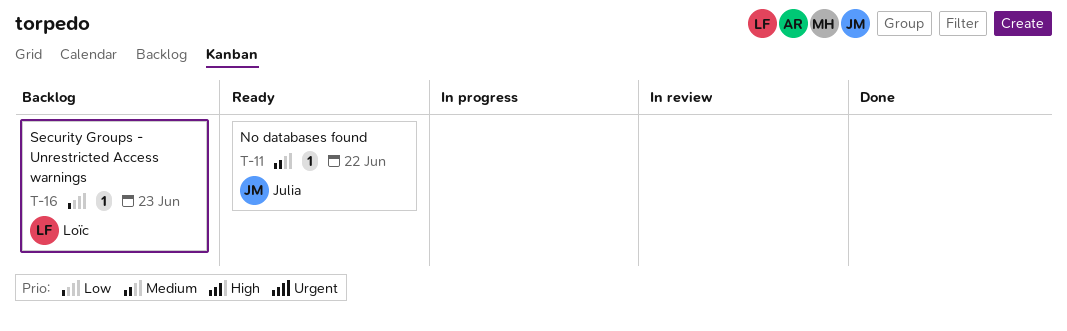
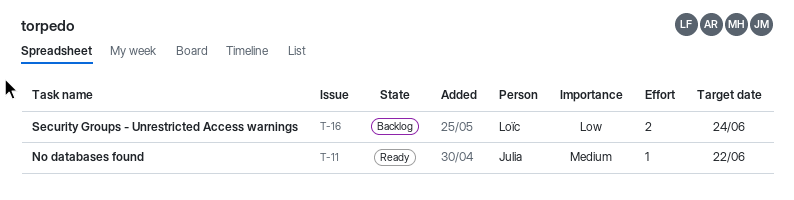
T-16, estimate: 1 -> 2
T-16, due: Jun 23 -> Jun 24

